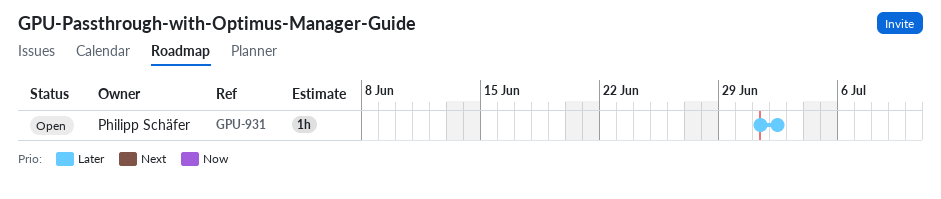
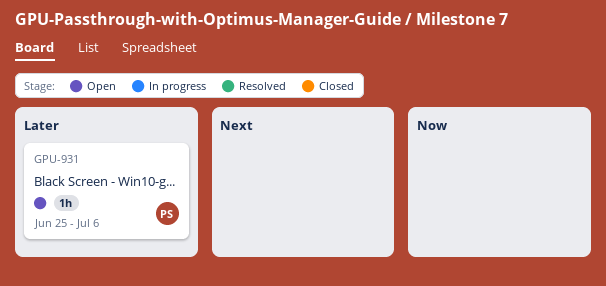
GPU-931, start: Jul 1 -> Jun 25
GPU-931, due: Jul 2 -> Jul 6

